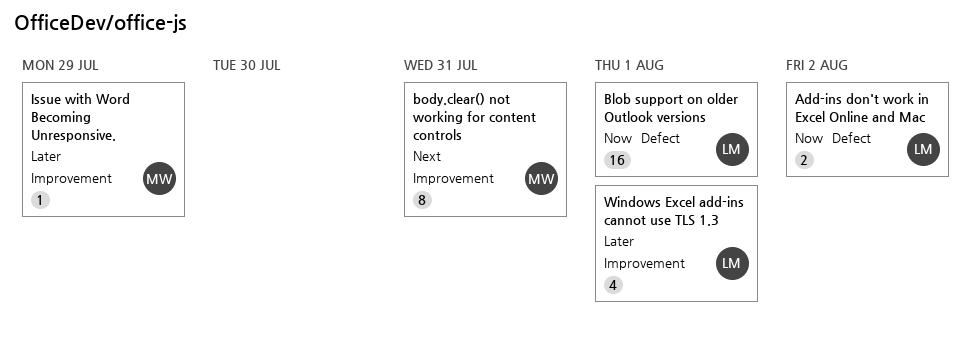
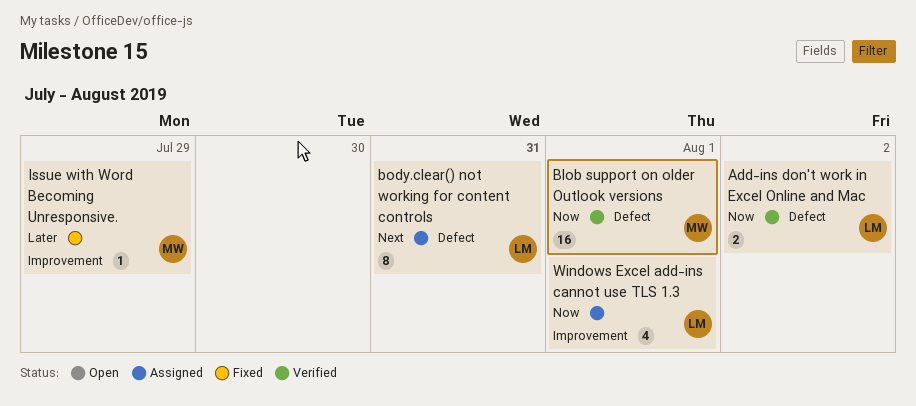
Blob support on older Outlook versions, owner: LM -> MW
body.clear() not working for content controls, owner: MW -> LM
body.clear() not working for content controls, label: Improvement -> Defect
Windows Excel add-ins cannot use TLS 1.3, priority: Later -> Now

